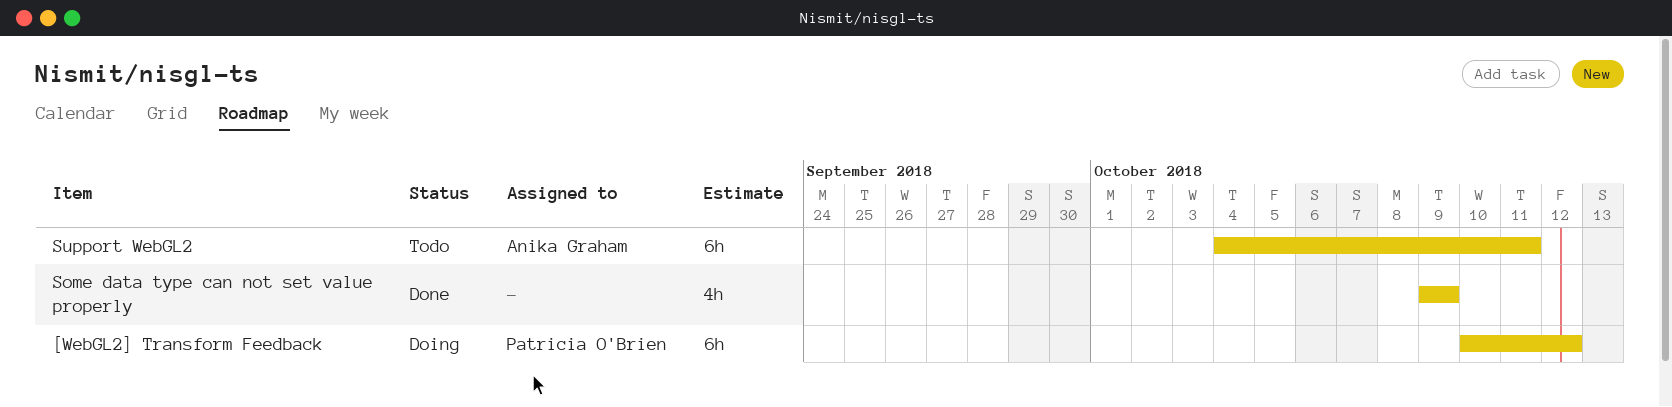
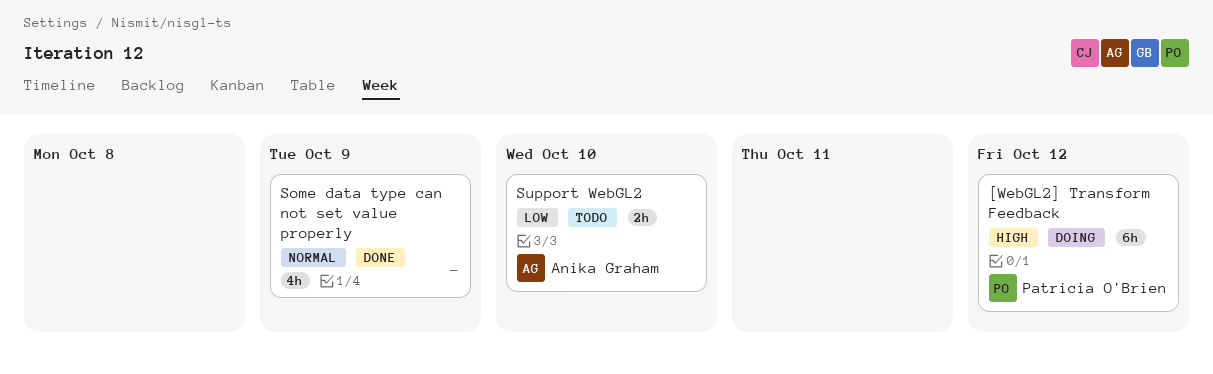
Support WebGL2, estimate: 6h -> 2h
Support WebGL2, due: Oct 11 -> Oct 10

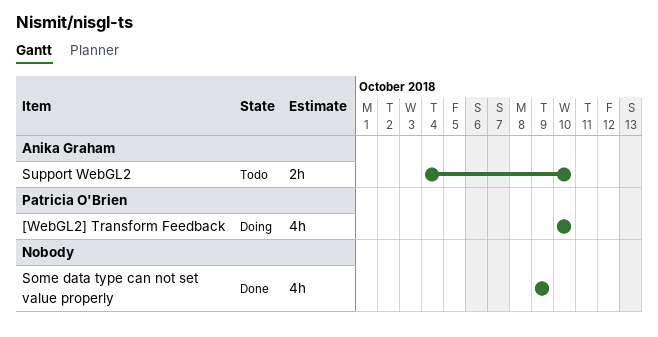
[WebGL2] Transform Feedback, estimate: 6h -> 4h
[WebGL2] Transform Feedback, due: Oct 12 -> Oct 10

